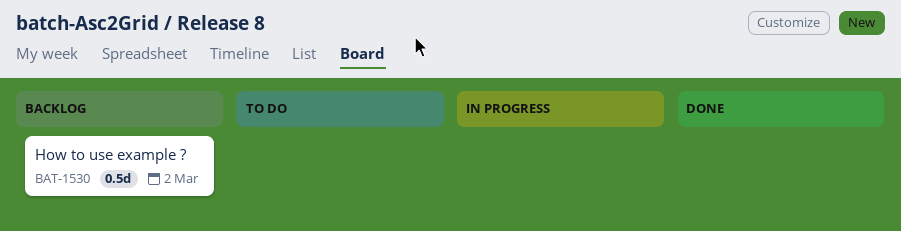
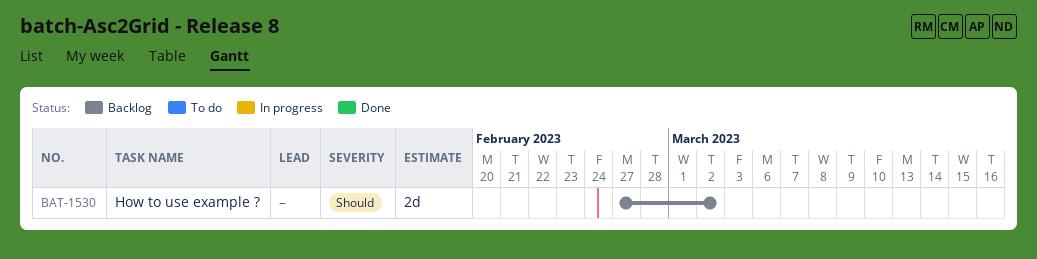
BAT-1530, estimate: 0.5d -> 2d

